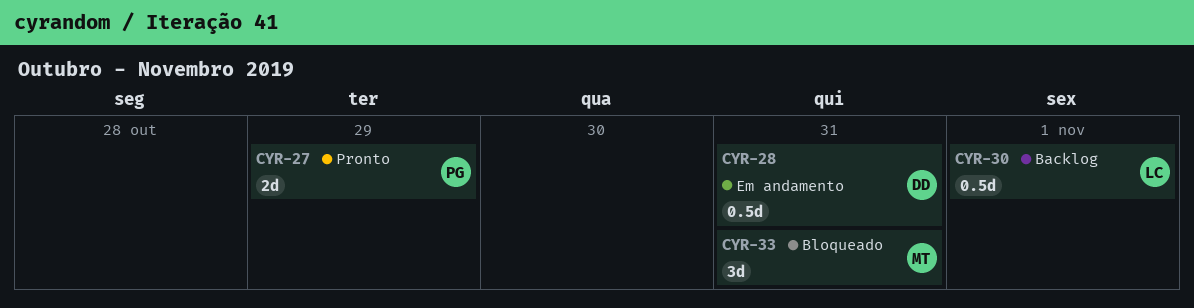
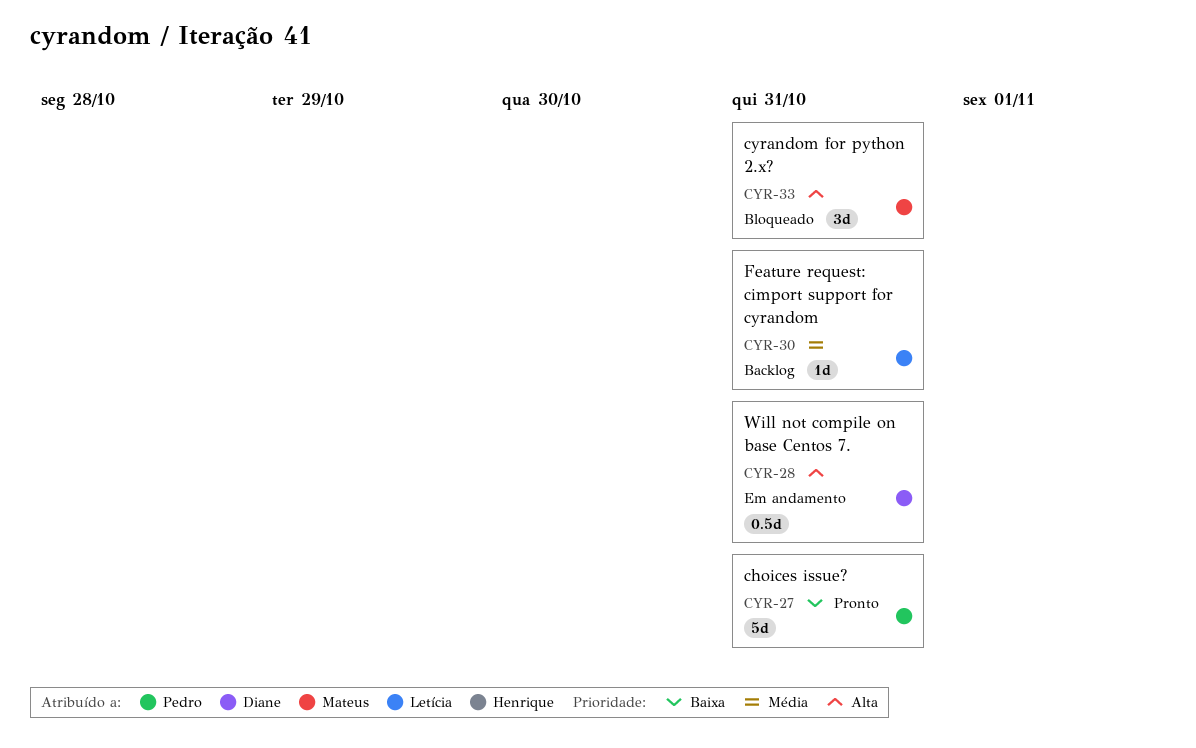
CYR-27, estimate: 2d -> 5d
CYR-27, due: Oct 29 -> Oct 31
CYR-30, estimate: 0.5d -> 1d
CYR-30, due: Nov 1 -> Oct 31

